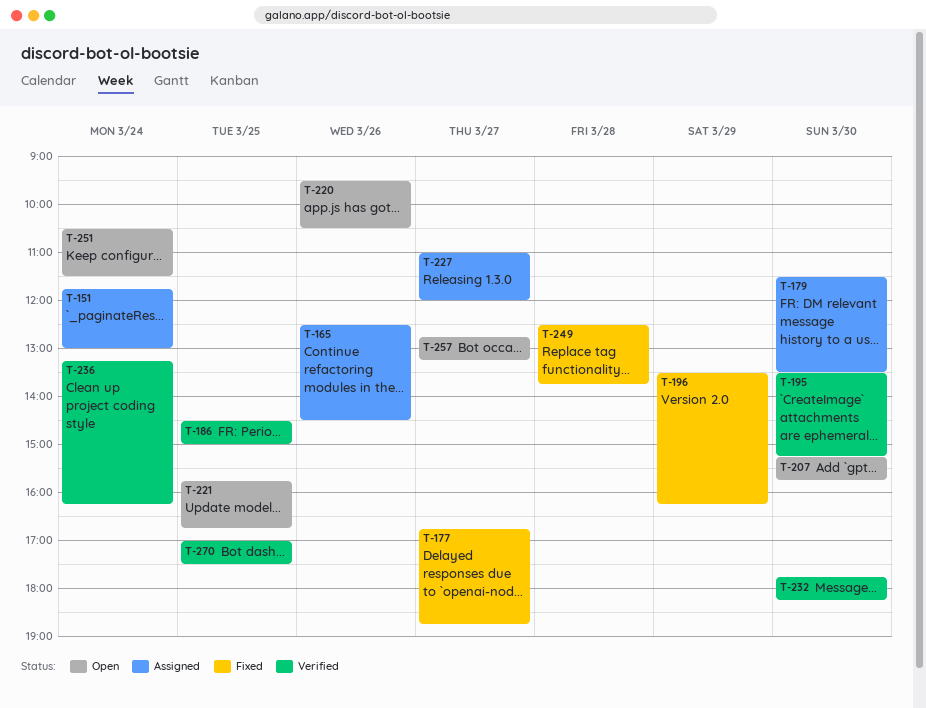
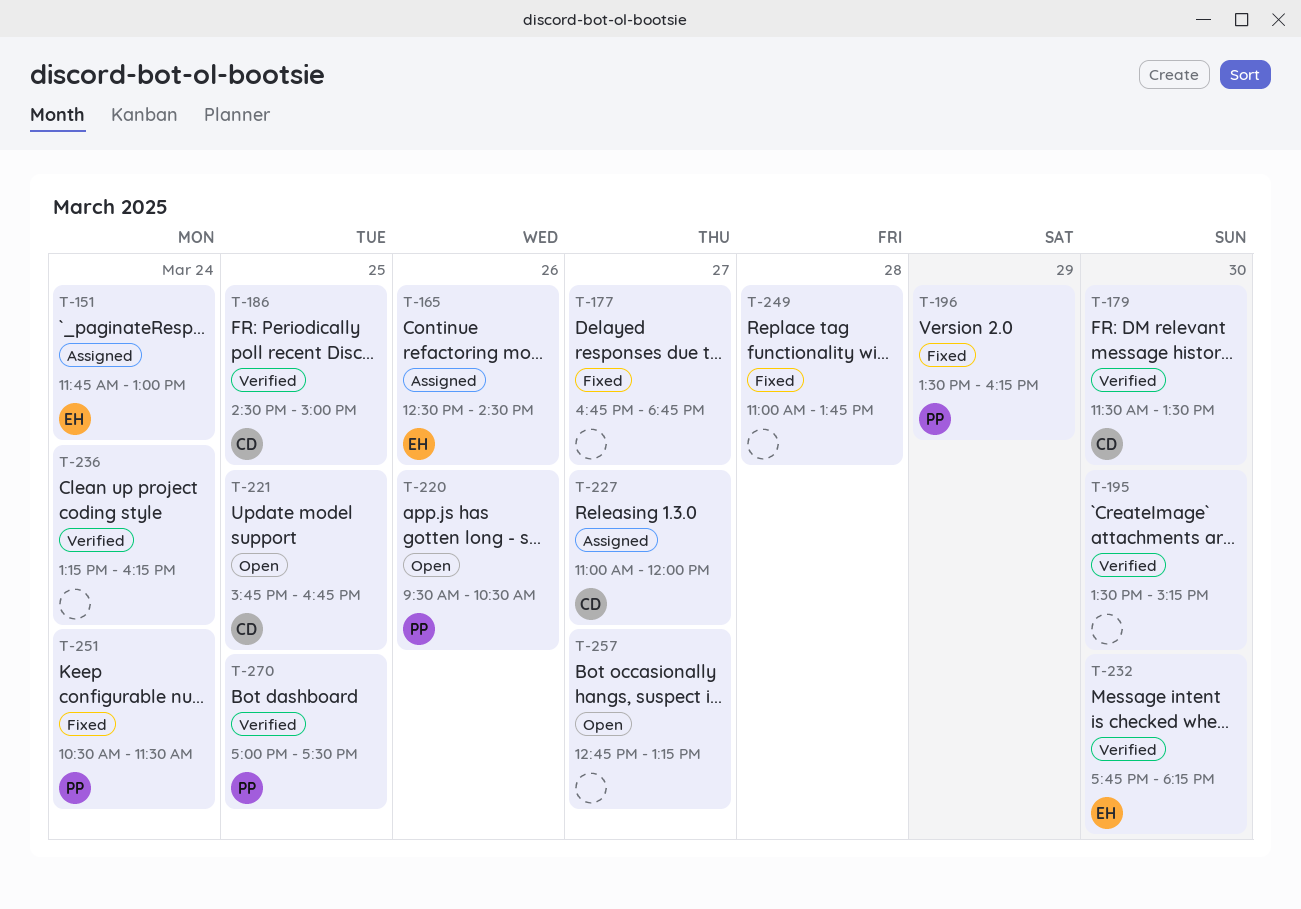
T-179, status: Assigned -> Verified
T-207: present -> none
T-249, begins: 12:30 -> 11:00
T-251, status: Open -> Fixed

